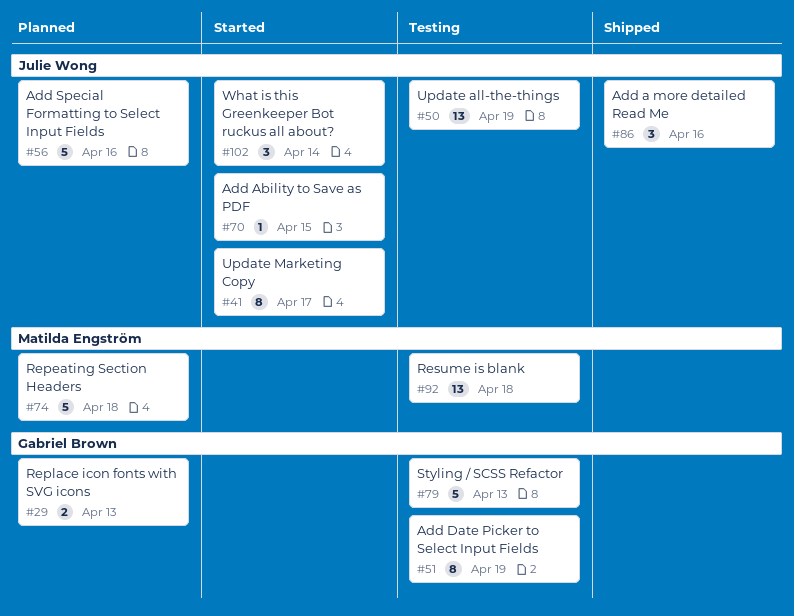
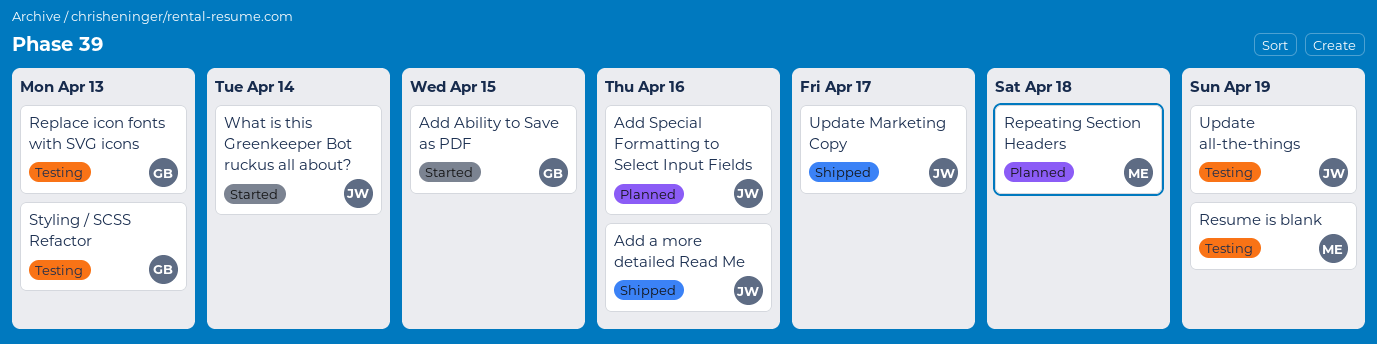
Add Ability to Save as PDF, owner: Julie Wong -> Gabriel Brown
Add Date Picker to Select Input Fields: present -> none
Replace icon fonts with SVG icons, status: Planned -> Testing
Resume is blank, due: Apr 18 -> Apr 19
Update Marketing Copy, status: Started -> Shipped

